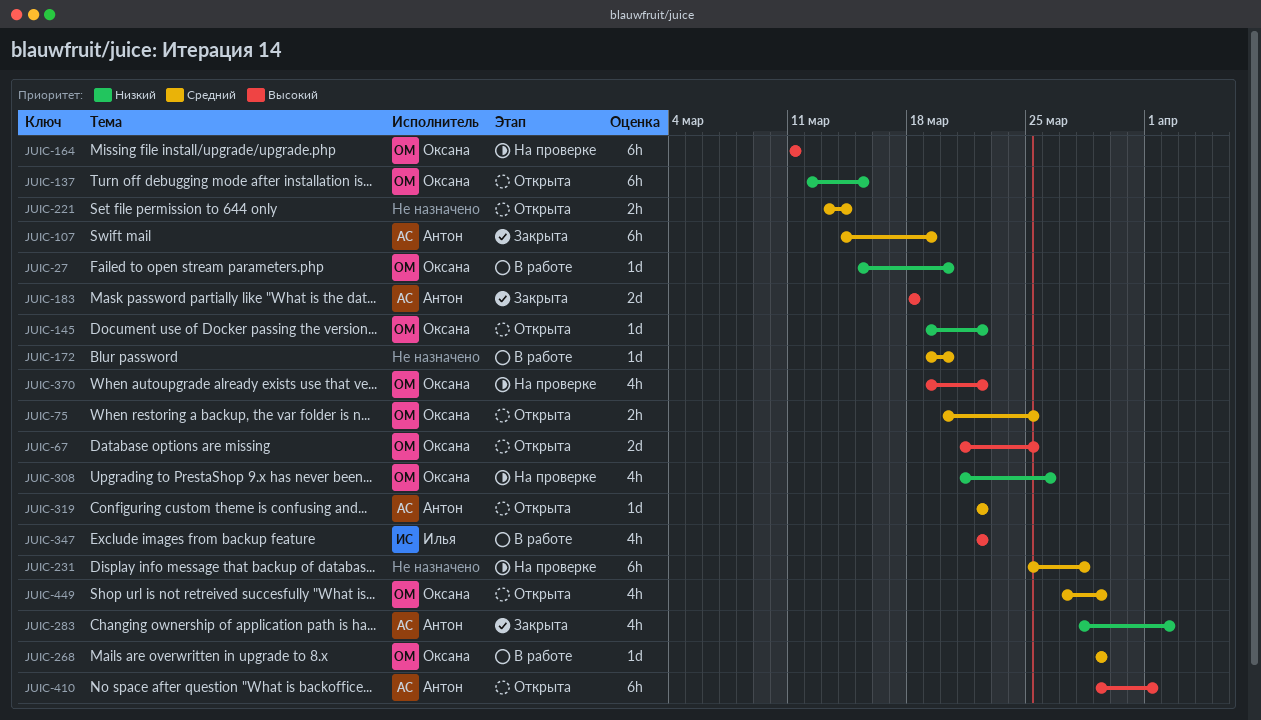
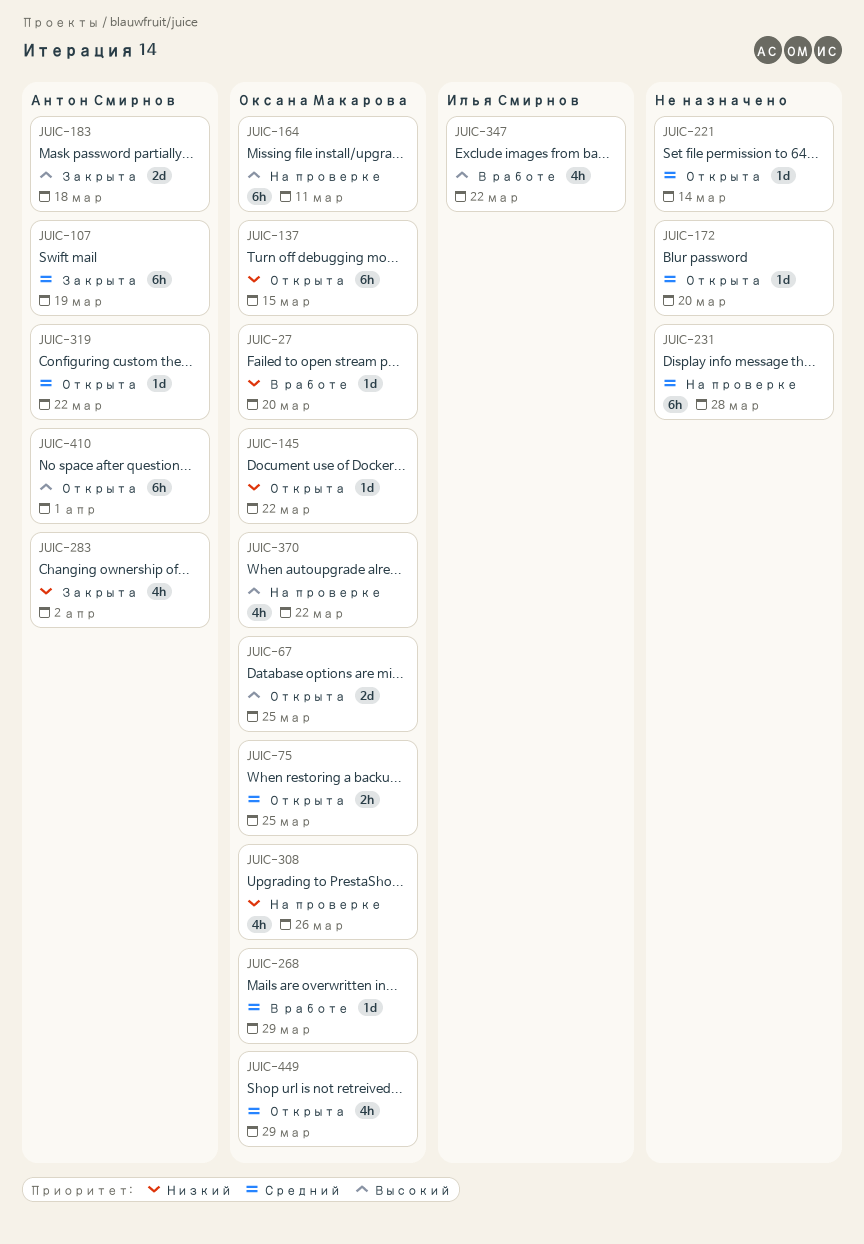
JUIC-172, status: В работе -> Открыта
JUIC-221, estimate: 2h -> 1d

